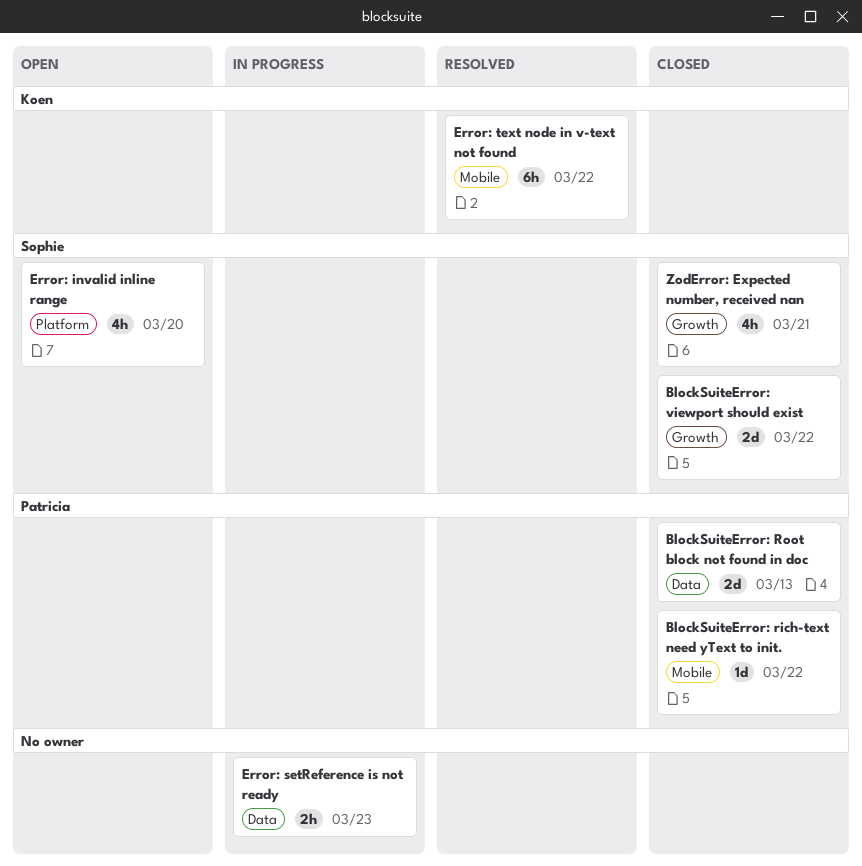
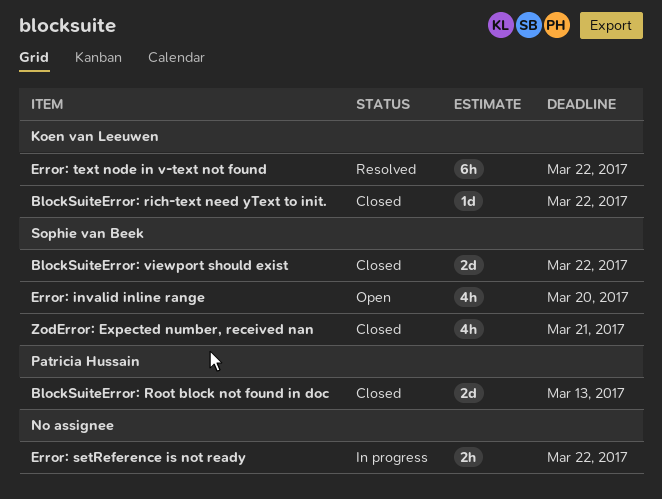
BlockSuiteError: rich-text need yText to init., owner: Patricia Hussain -> Koen van Leeuwen
Error: setReference is not ready, due: Mar 23 -> Mar 22

